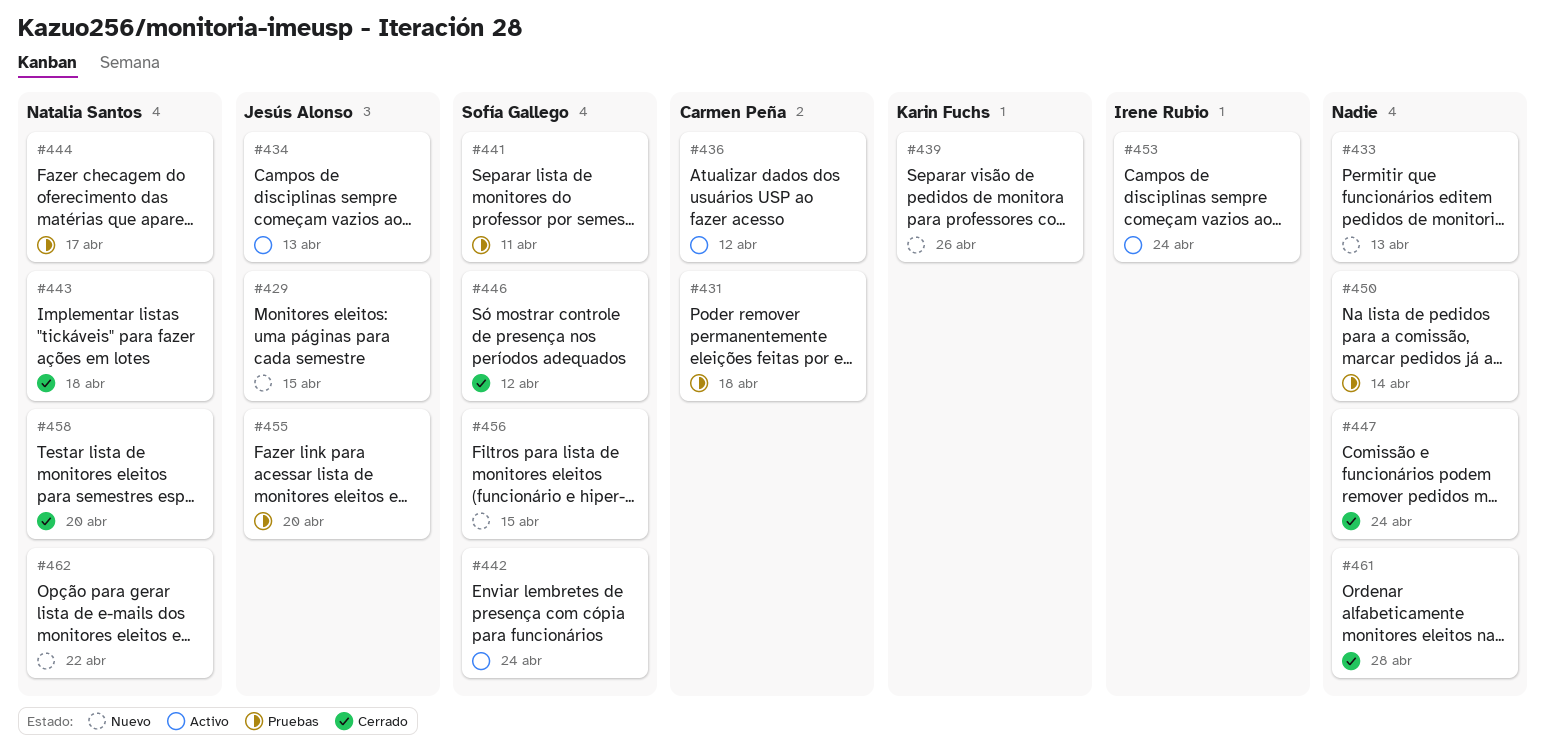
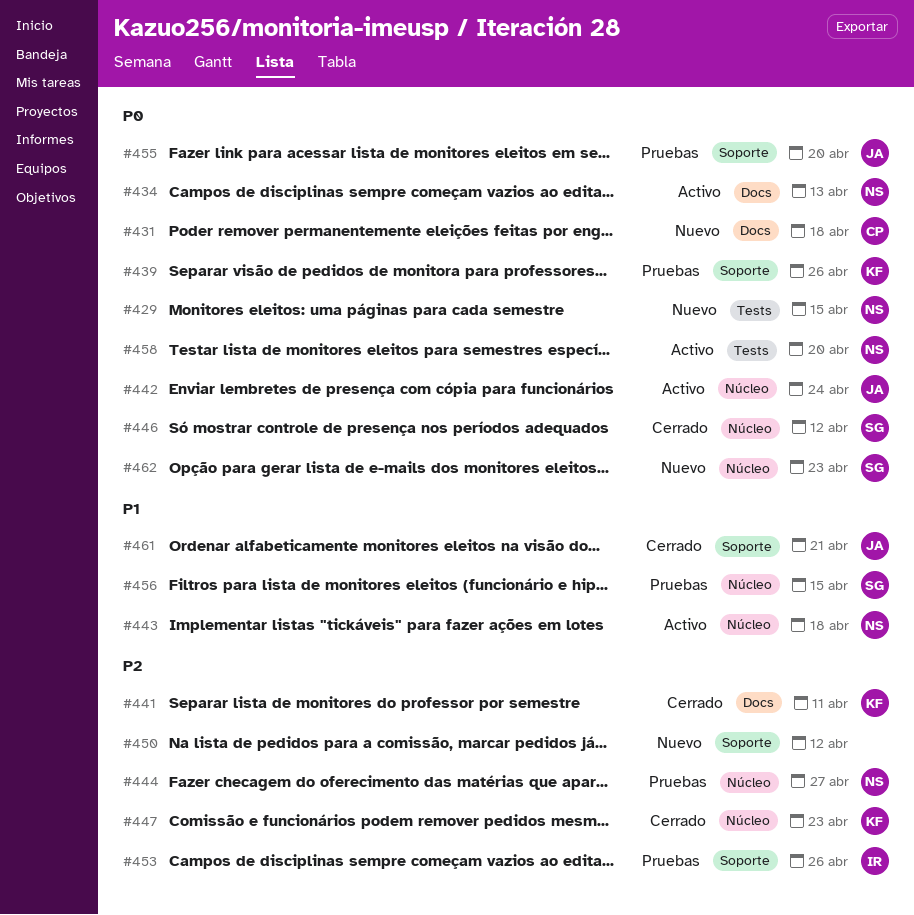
#429, owner: Jesús Alonso -> Natalia Santos
#431, status: Pruebas -> Nuevo
#433: present -> none
#434, owner: Jesús Alonso -> Natalia Santos
#436: present -> none
#439, status: Nuevo -> Pruebas
#441, status: Pruebas -> Cerrado
#441, owner: Sofía Gallego -> Karin Fuchs
#442, owner: Sofía Gallego -> Jesús Alonso
#443, status: Cerrado -> Activo
#444, due: Apr 17 -> Apr 27
#447, owner: none -> Karin Fuchs
#447, due: Apr 24 -> Apr 23
#450, status: Pruebas -> Nuevo
#450, due: Apr 14 -> Apr 12
#453, status: Activo -> Pruebas
#453, due: Apr 24 -> Apr 26
#456, status: Nuevo -> Pruebas
#458, status: Cerrado -> Activo
#461, owner: none -> Jesús Alonso
#461, due: Apr 28 -> Apr 21
#462, owner: Natalia Santos -> Sofía Gallego
#462, due: Apr 22 -> Apr 23

